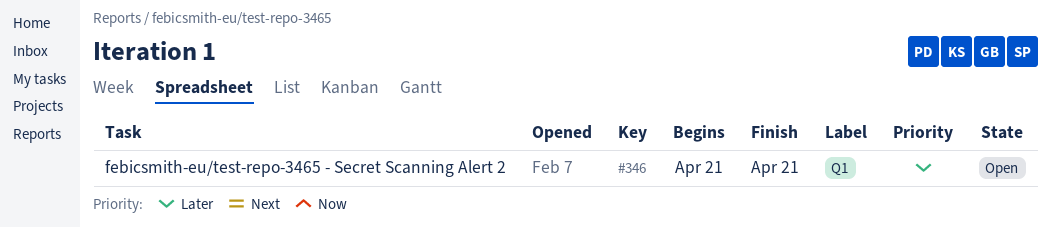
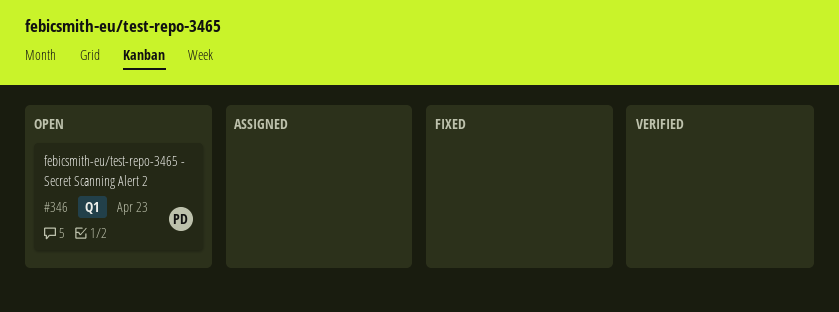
#346, due: Apr 21 -> Apr 23

